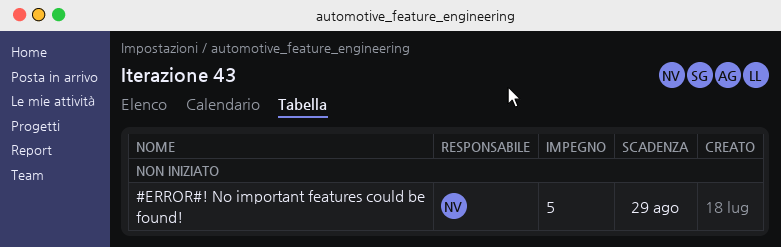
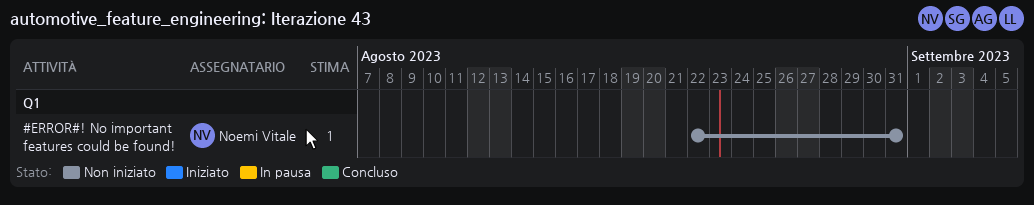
#ERROR#! No important features could be found!, estimate: 5 -> 1
#ERROR#! No important features could be found!, due: Aug 29 -> Aug 31

